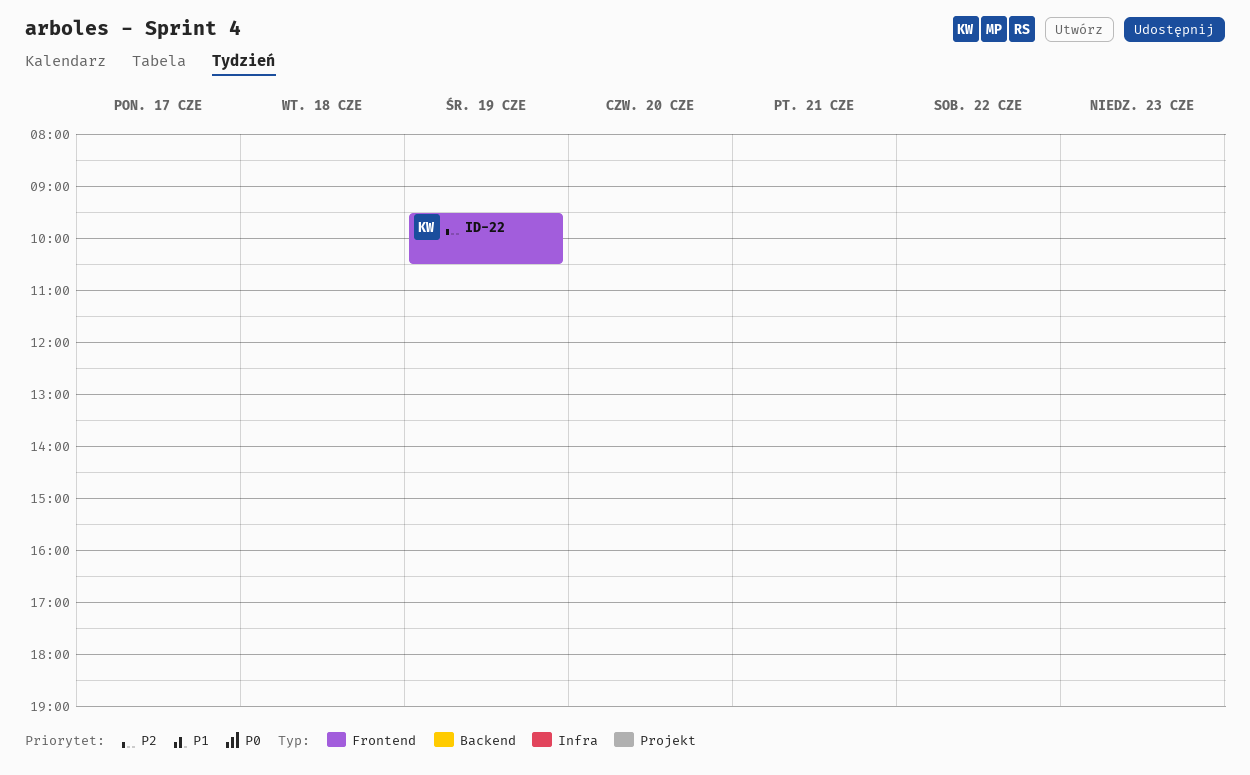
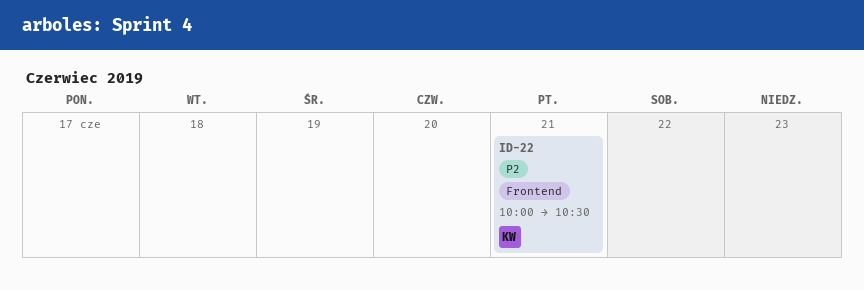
ID-22, day: Jun 19 -> Jun 21
ID-22, begins: 09:30 -> 10:00

